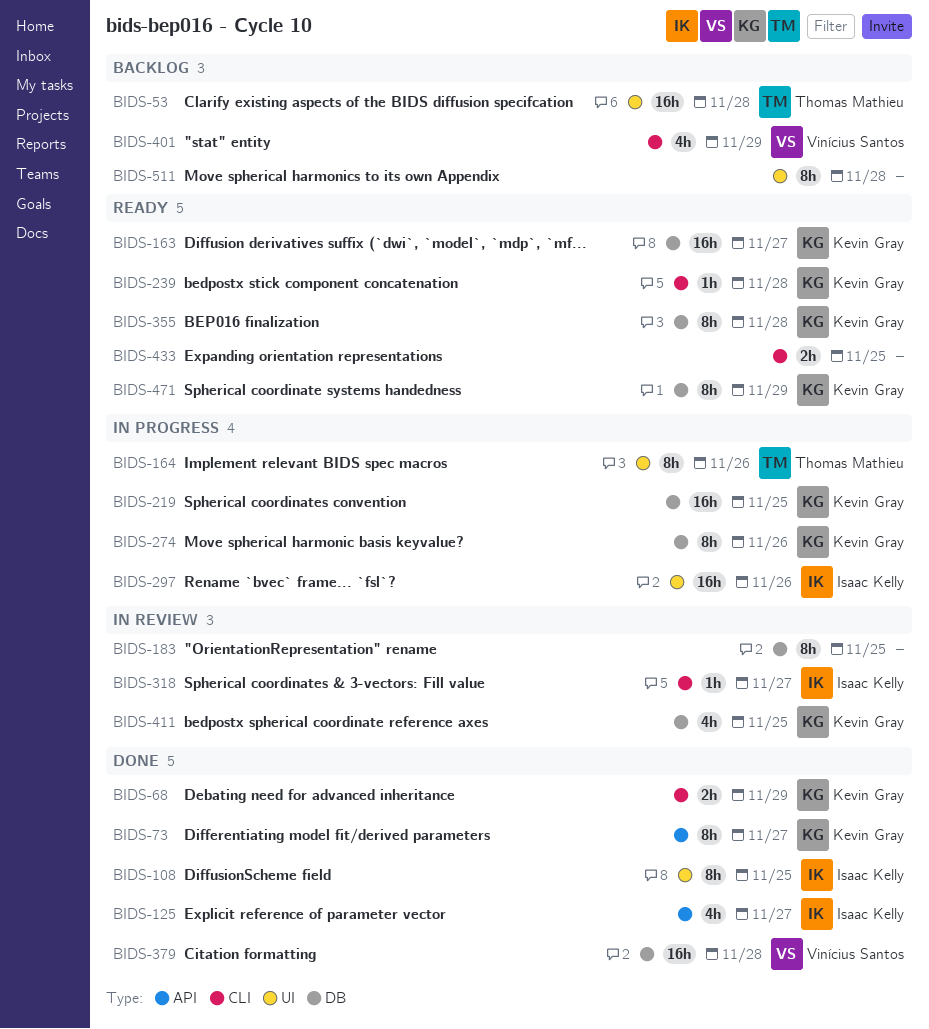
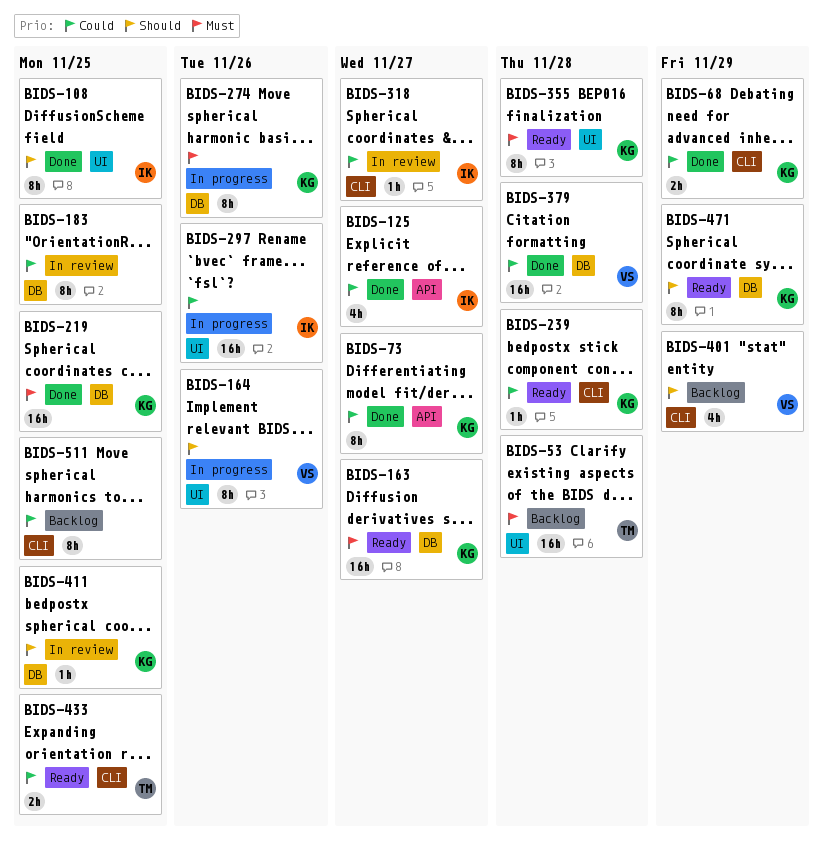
BIDS-164, owner: Thomas Mathieu -> Vinícius Santos
BIDS-219, status: In progress -> Done
BIDS-355, label: DB -> UI
BIDS-411, estimate: 4h -> 1h
BIDS-433, owner: none -> Thomas Mathieu
BIDS-511, label: UI -> CLI
BIDS-511, due: Nov 28 -> Nov 25

